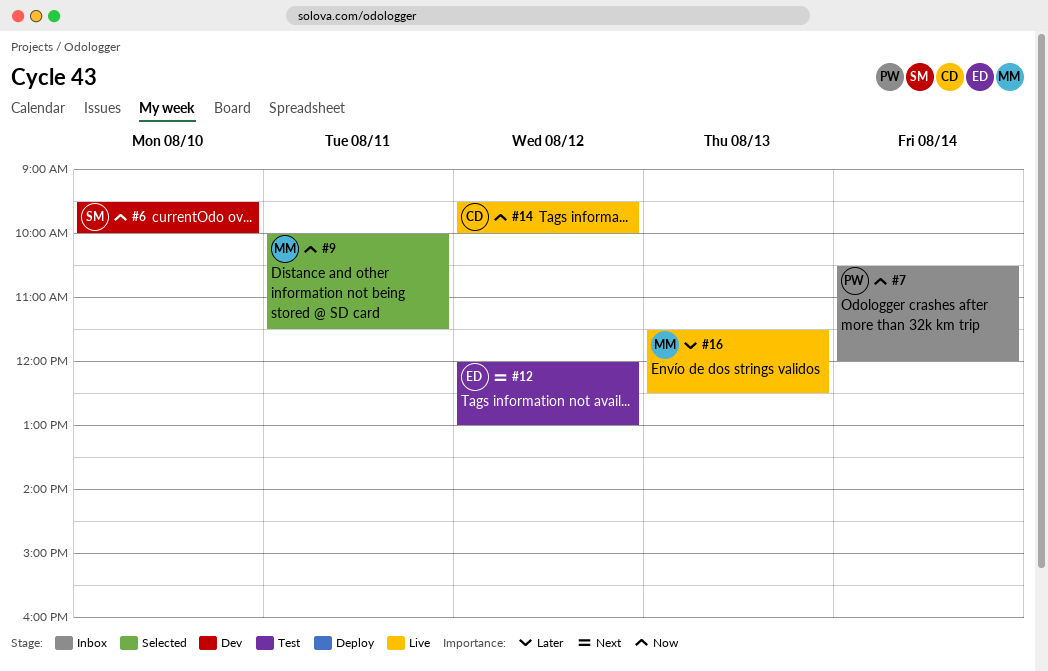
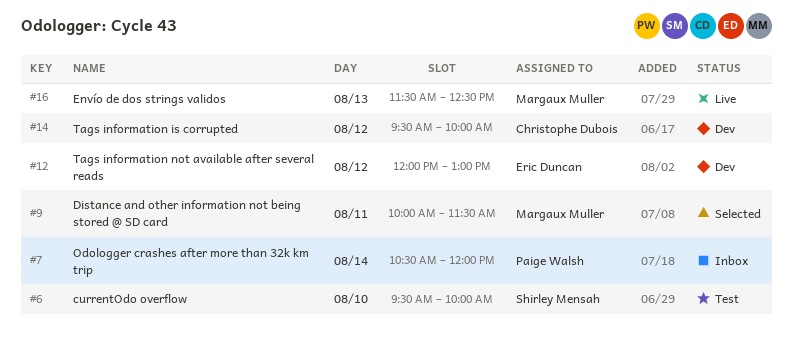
#6, status: Dev -> Test
#12, status: Test -> Dev
#14, status: Live -> Dev

